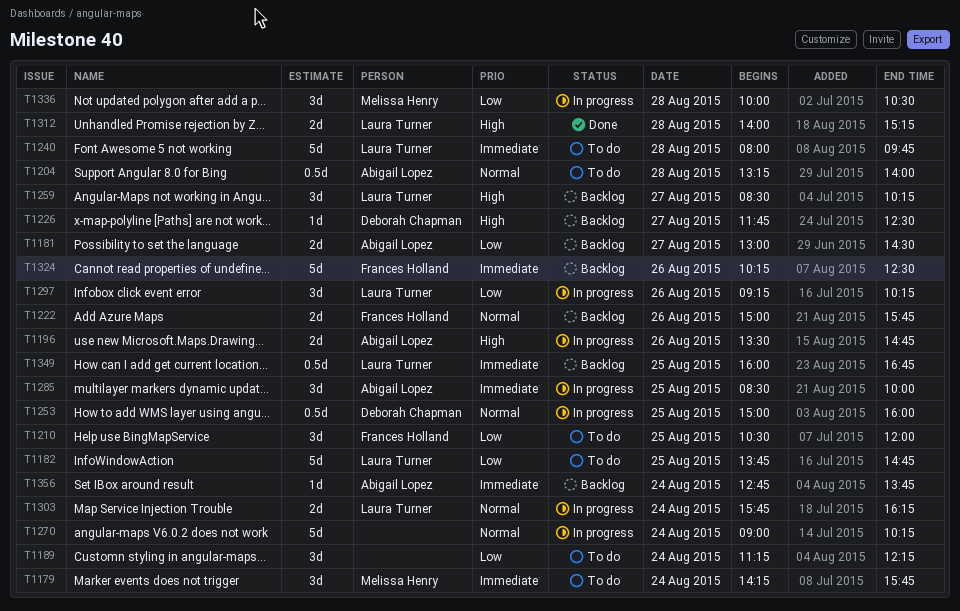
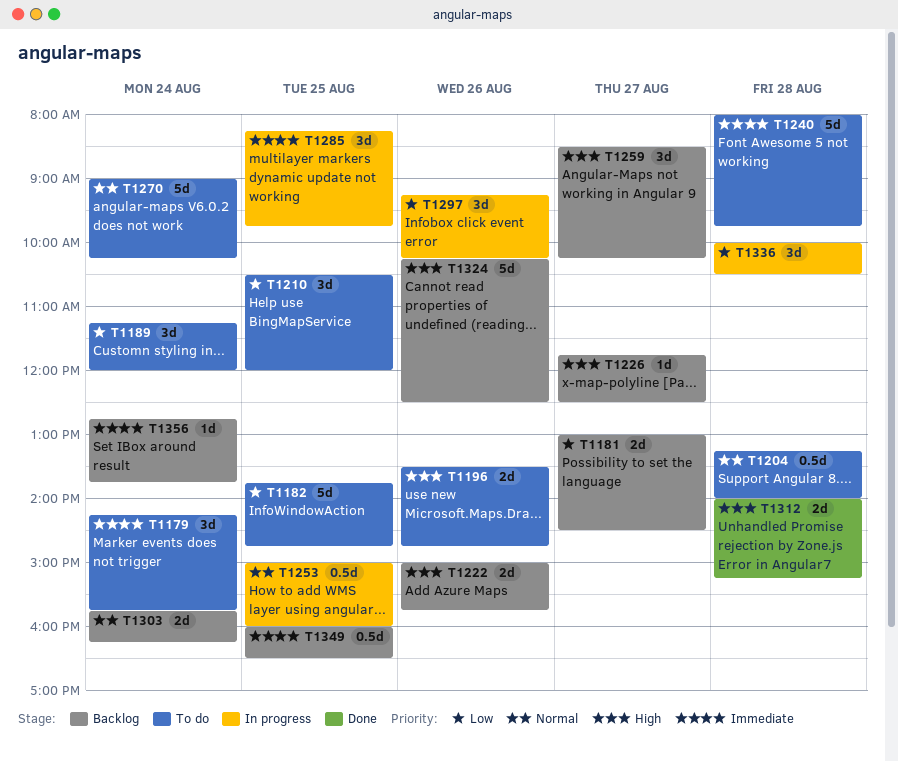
T1189, ends: 12:15 -> 12:00
T1196, status: In progress -> To do
T1222, priority: Normal -> High
T1270, status: In progress -> To do
T1285, begins: 08:30 -> 08:15
T1285, ends: 10:00 -> 09:45
T1303, status: In progress -> Backlog
T1324, priority: Immediate -> High
T1349, ends: 16:45 -> 16:30

